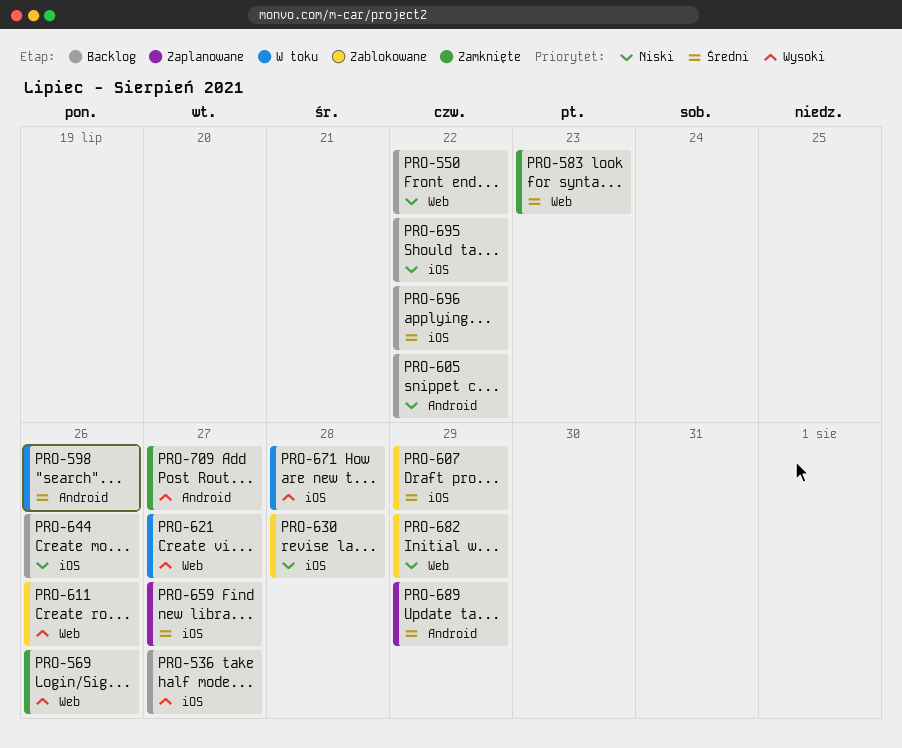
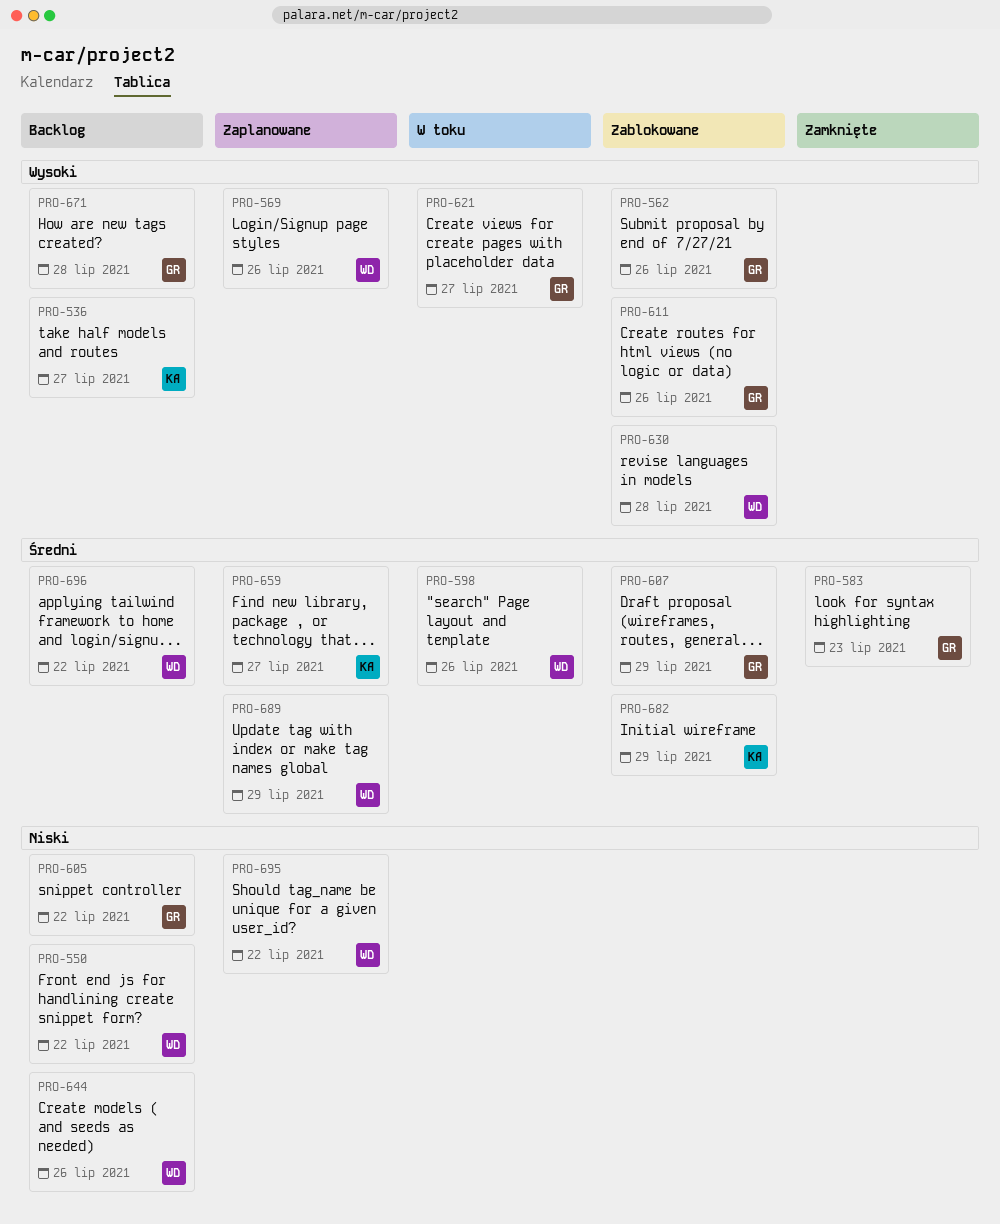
PRO-562: none -> present
PRO-569, status: Zamknięte -> Zaplanowane
PRO-630, priority: Niski -> Wysoki
PRO-671, status: W toku -> Backlog
PRO-682, priority: Niski -> Średni
PRO-695, status: Backlog -> Zaplanowane
PRO-709: present -> none

